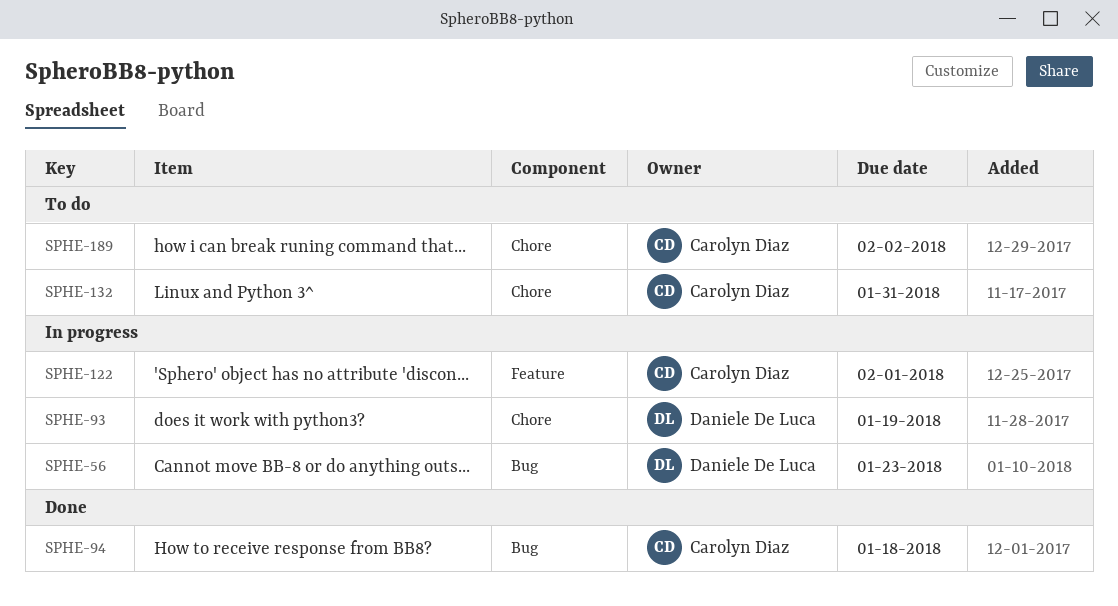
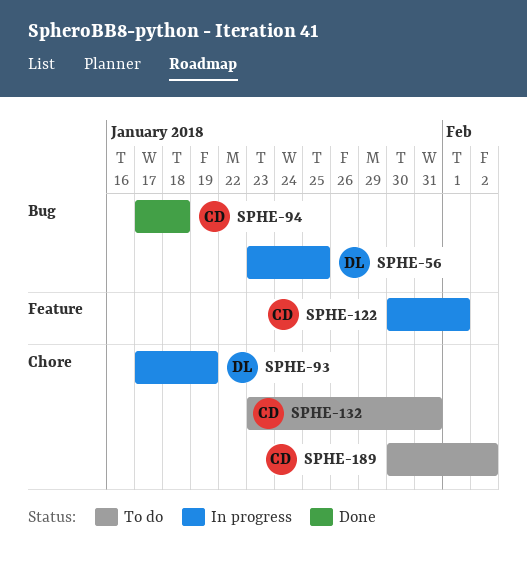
SPHE-56, due: Jan 23 -> Jan 25

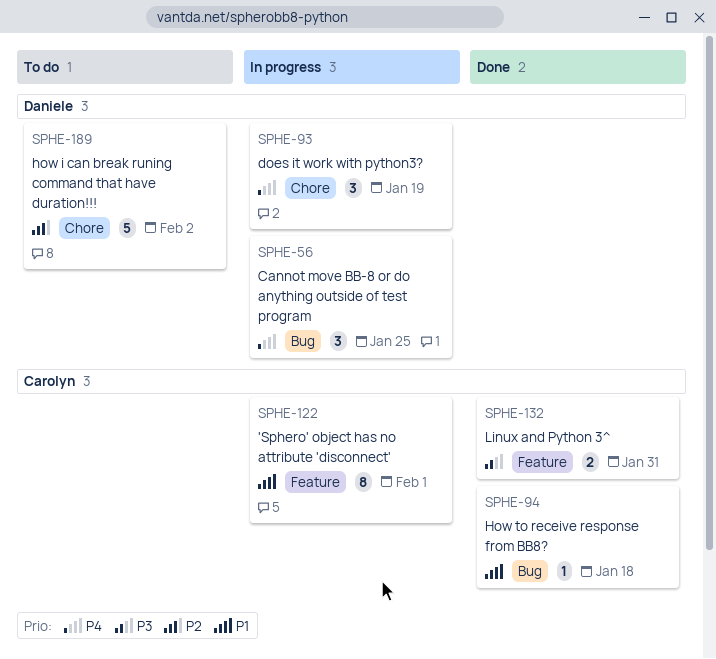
SPHE-132, status: To do -> Done
SPHE-132, label: Chore -> Feature
SPHE-189, owner: Carolyn -> Daniele

